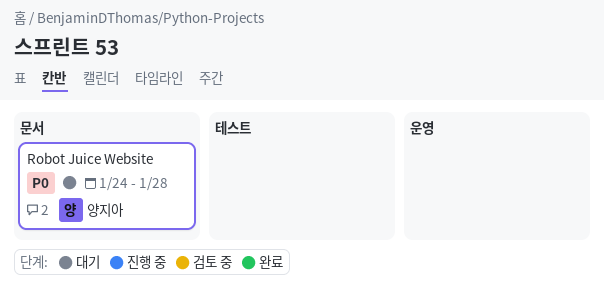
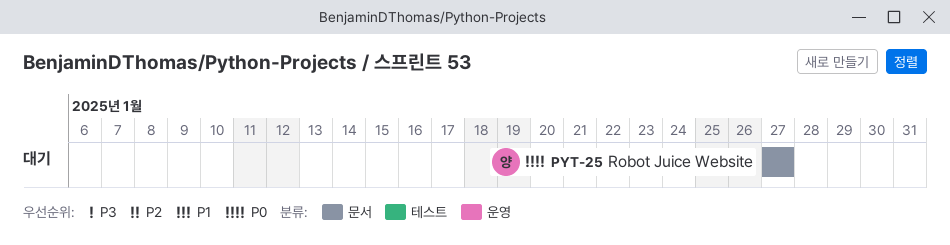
Robot Juice Website, start: Jan 24 -> Jan 27
Robot Juice Website, due: Jan 28 -> Jan 27

